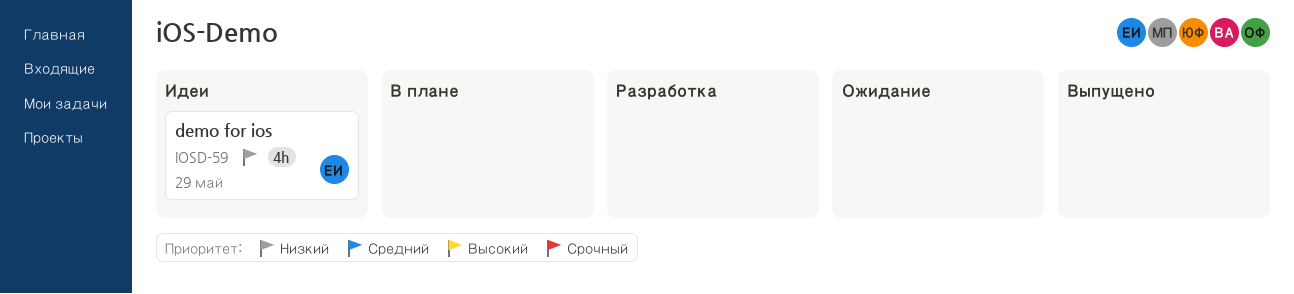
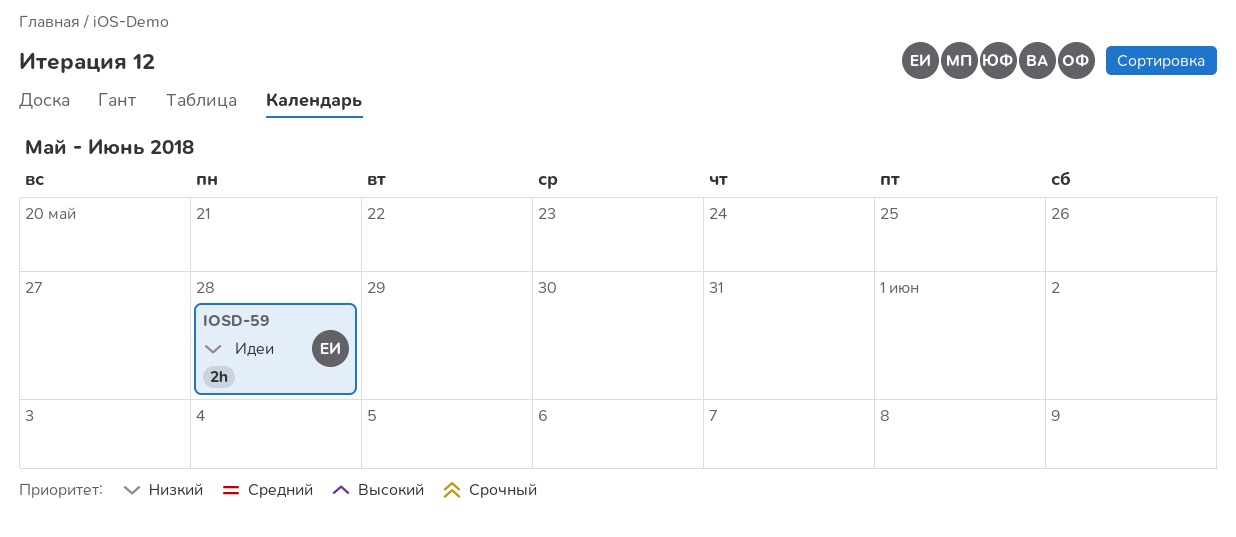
IOSD-59, estimate: 4h -> 2h
IOSD-59, due: May 29 -> May 28

